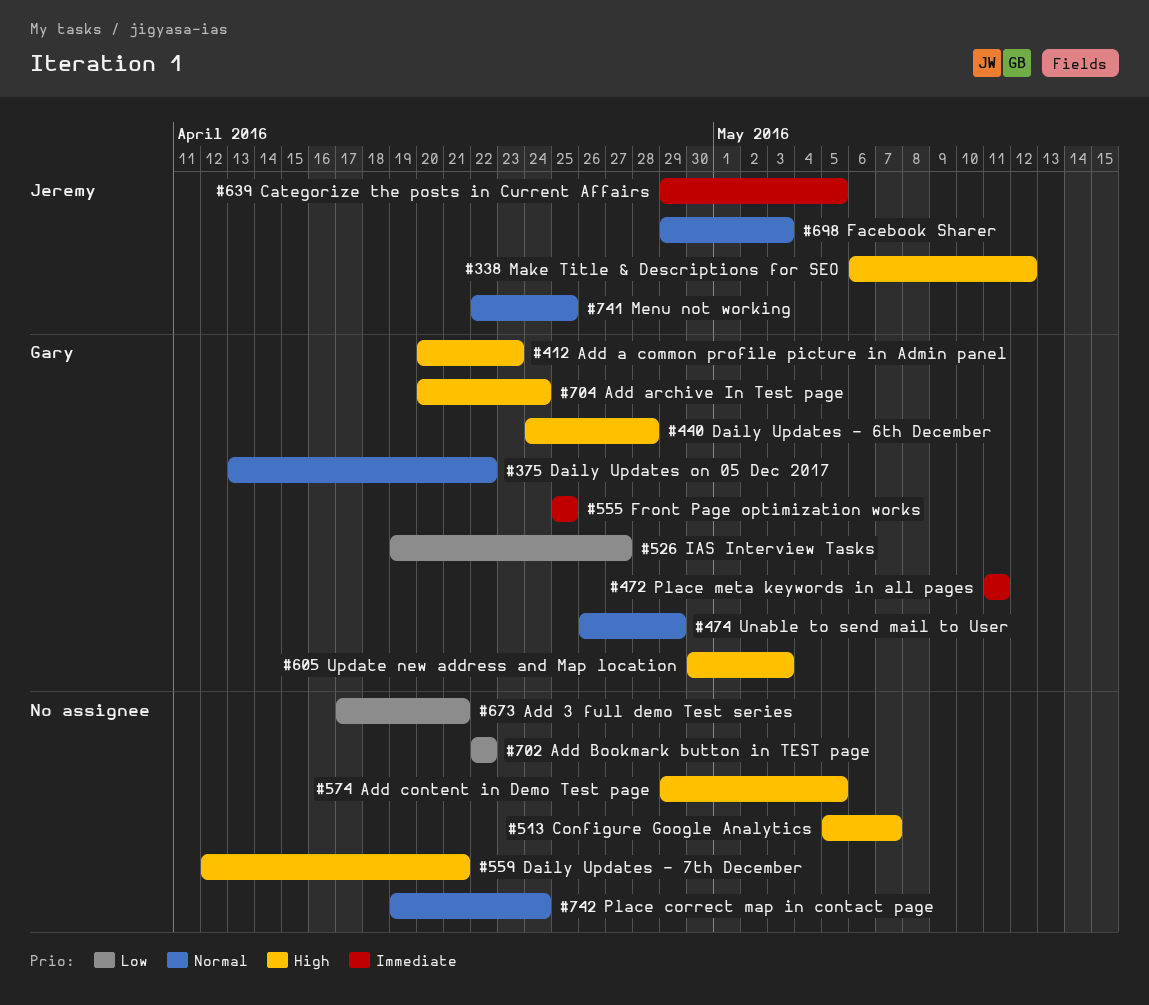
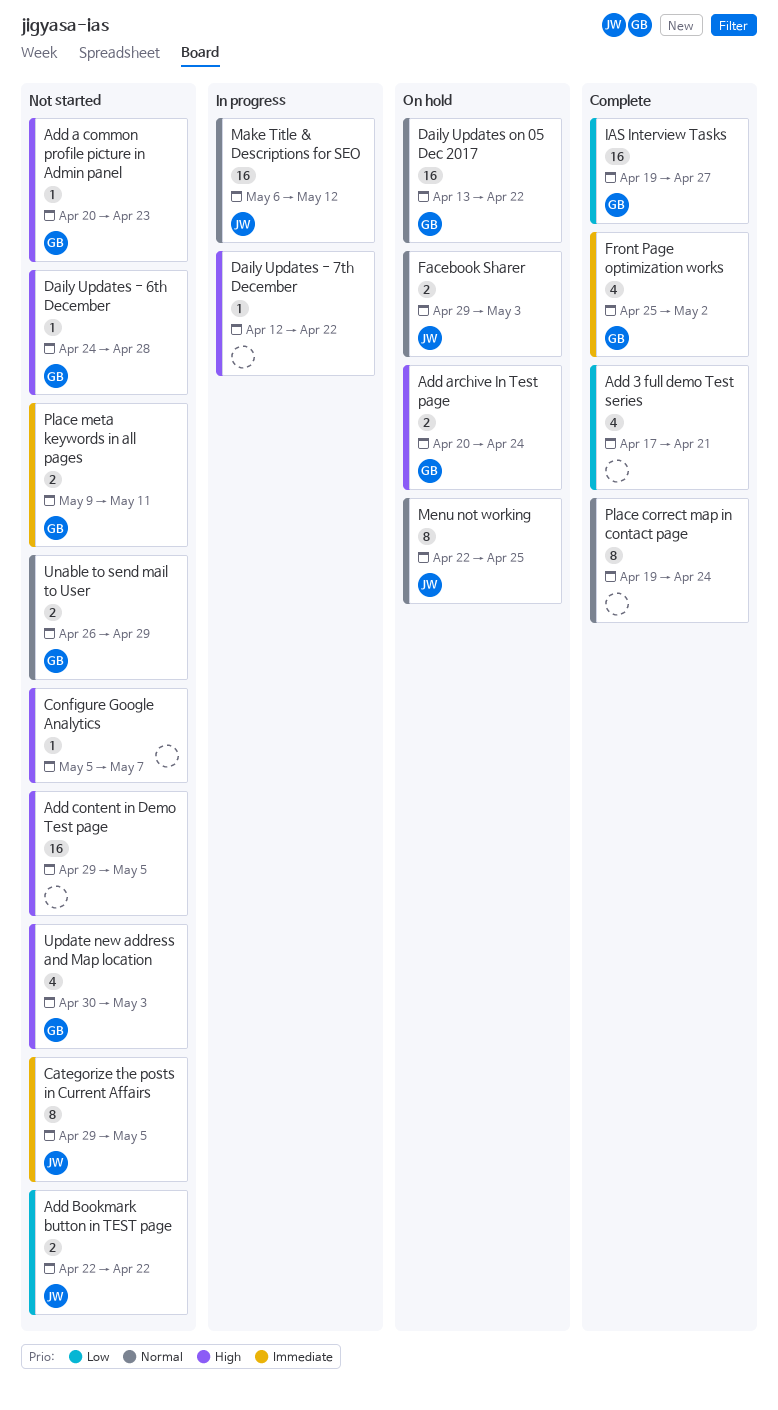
Add Bookmark button in TEST page, owner: none -> Jeremy
Daily Updates - 7th December, due: Apr 21 -> Apr 22
Front Page optimization works, due: Apr 25 -> May 2
Make Title & Descriptions for SEO, priority: High -> Normal
Place meta keywords in all pages, start: May 11 -> May 9

